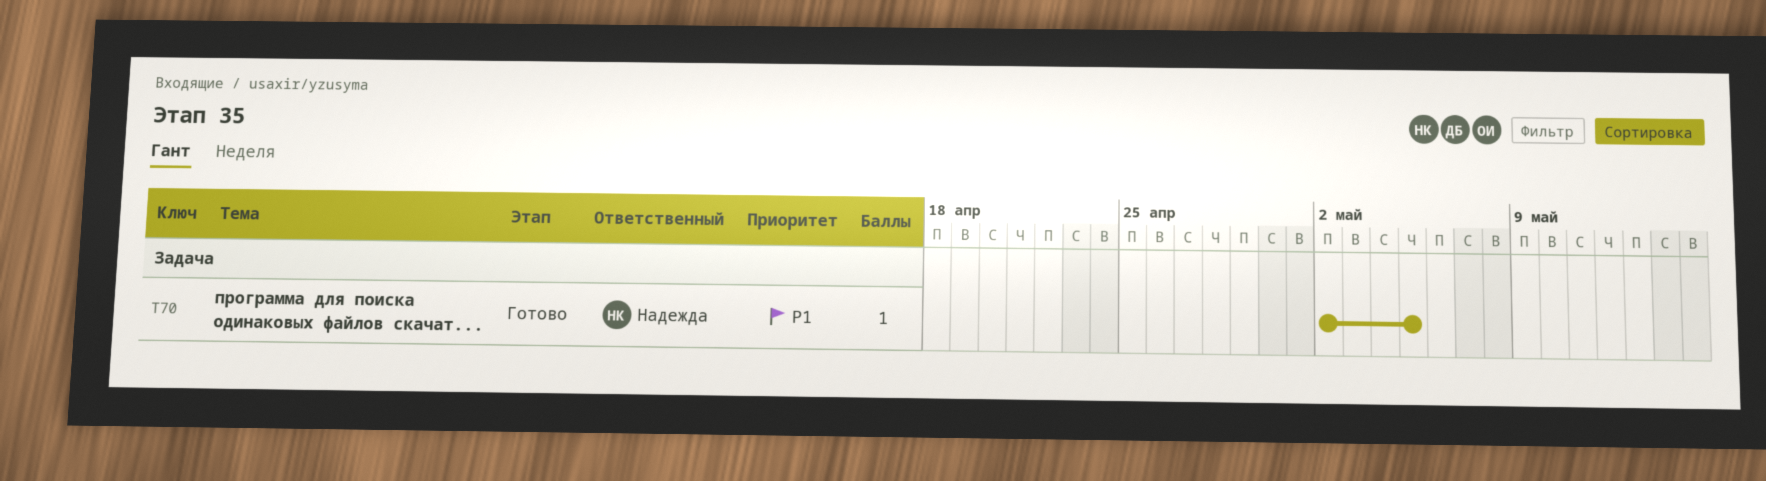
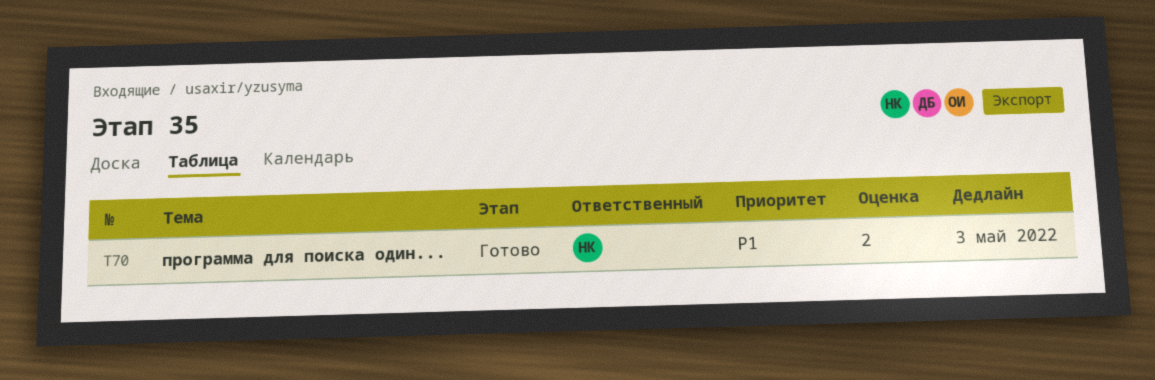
T70, estimate: 1 -> 2
T70, due: May 5 -> May 3

